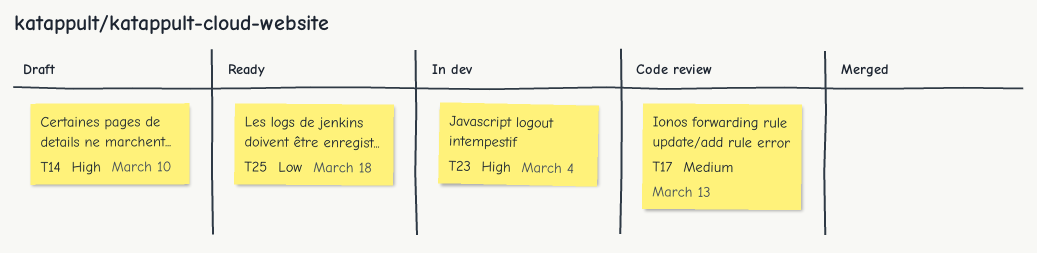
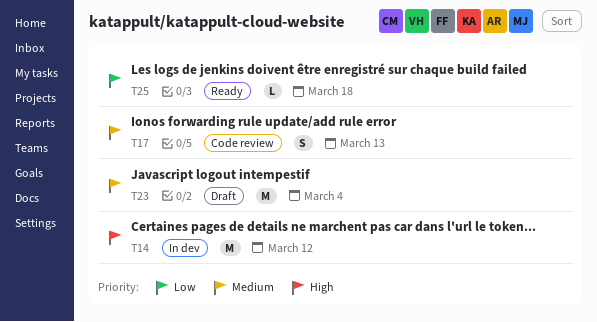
T14, status: Draft -> In dev
T14, due: Mar 10 -> Mar 12
T23, status: In dev -> Draft
T23, priority: High -> Medium

